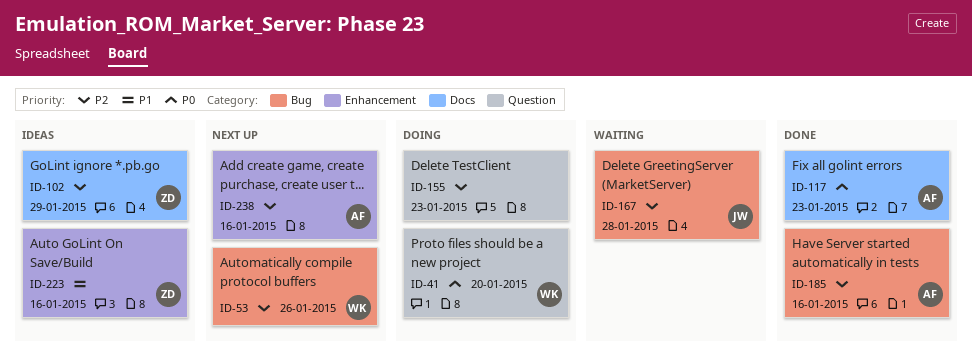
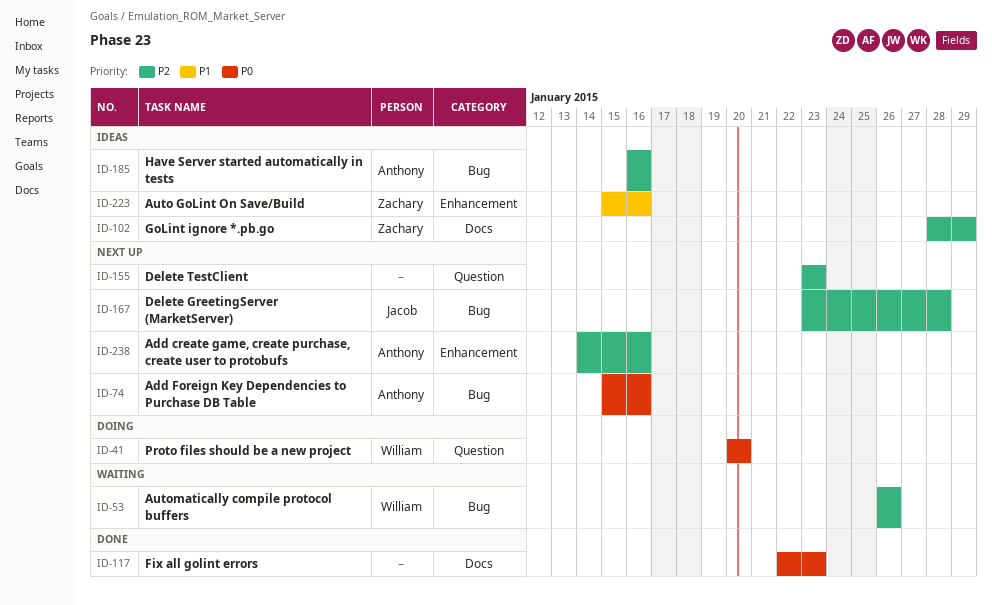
ID-53, status: Next up -> Waiting
ID-74: none -> present
ID-117, owner: Anthony -> none
ID-155, status: Doing -> Next up
ID-167, status: Waiting -> Next up
ID-185, status: Done -> Ideas

